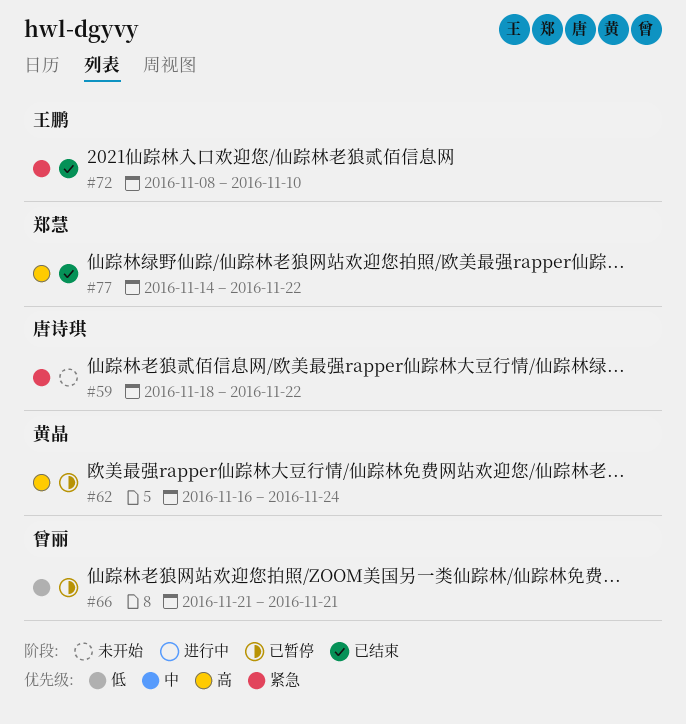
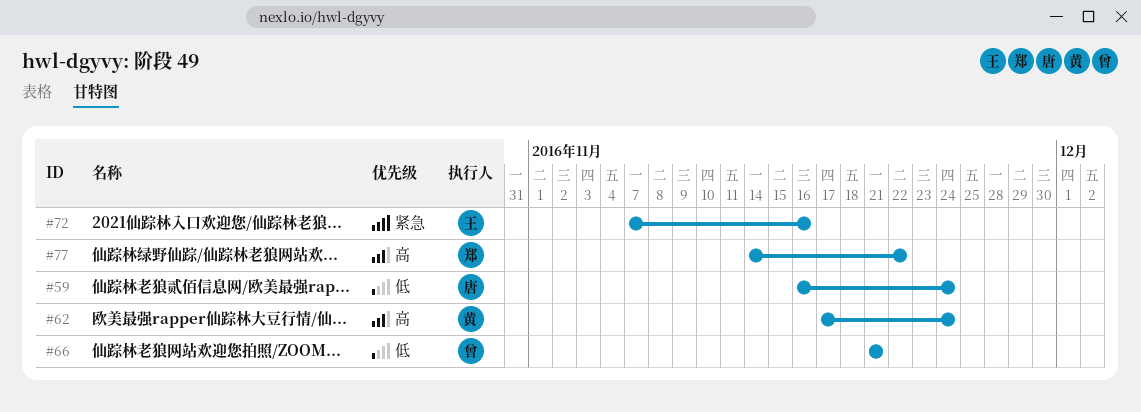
#59, priority: 紧急 -> 低
#59, start: Nov 18 -> Nov 16
#59, due: Nov 22 -> Nov 24
#62, start: Nov 16 -> Nov 17
#72, start: Nov 8 -> Nov 7
#72, due: Nov 10 -> Nov 16

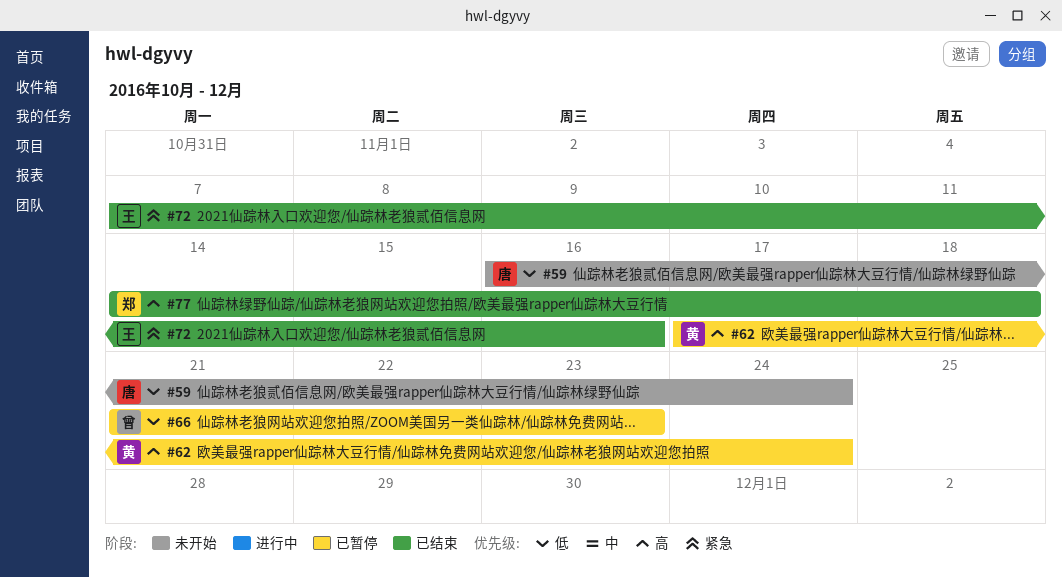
#66, due: Nov 21 -> Nov 23
#77, due: Nov 22 -> Nov 18

